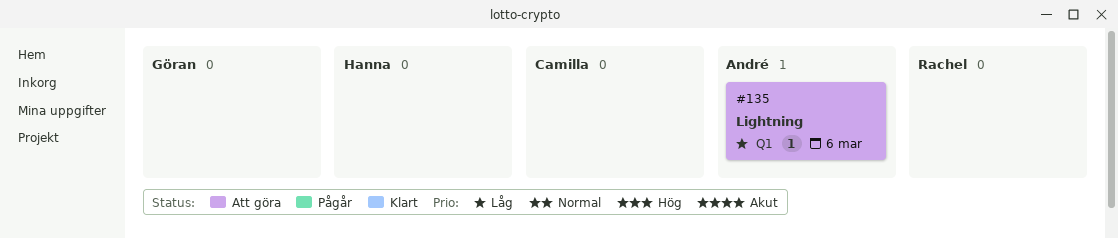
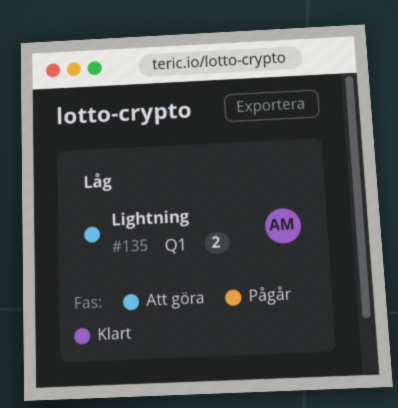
#135, estimate: 1 -> 2

